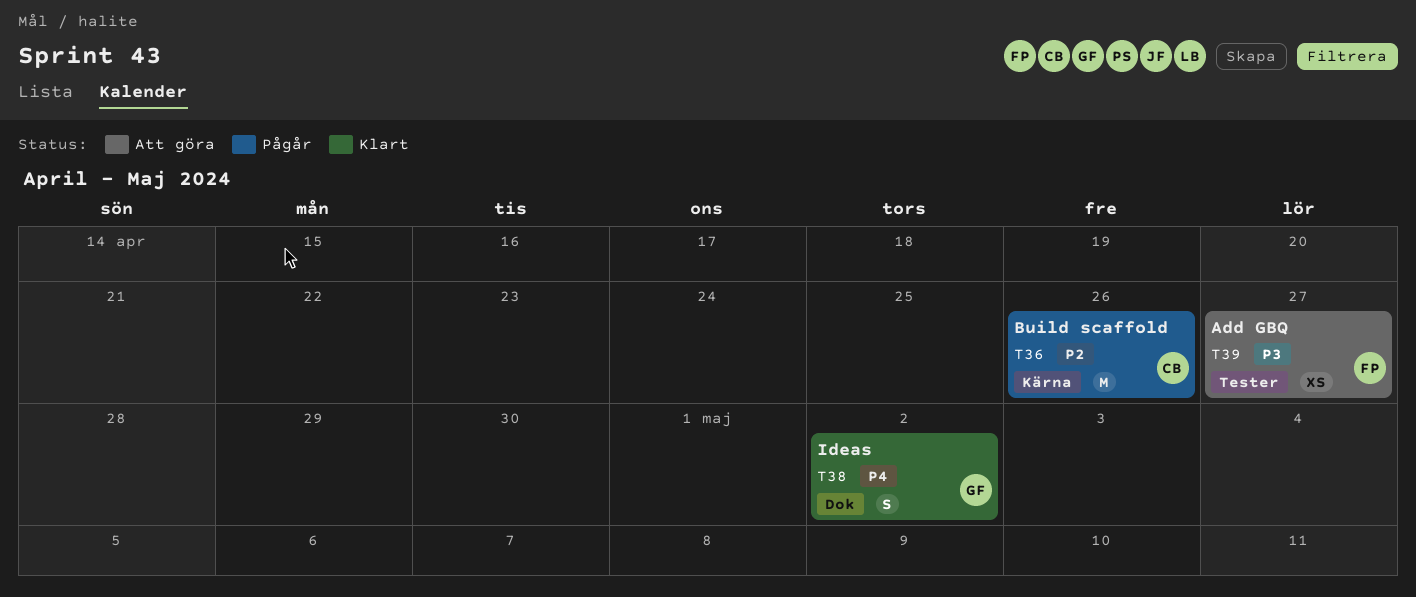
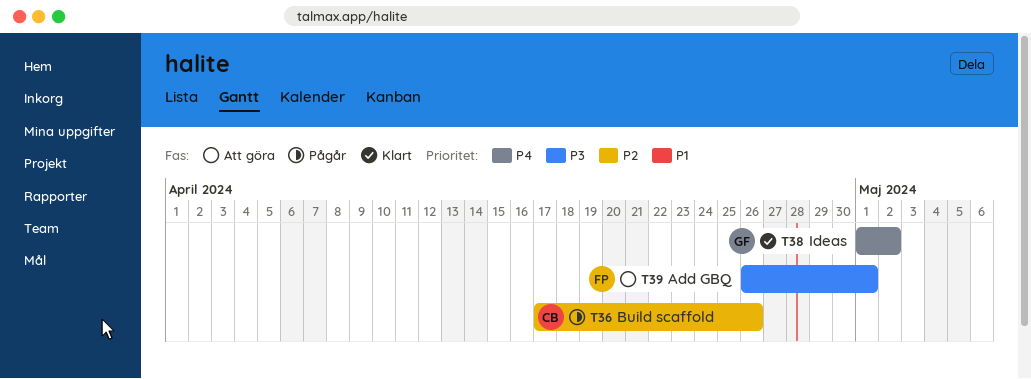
T39, due: Apr 27 -> May 1

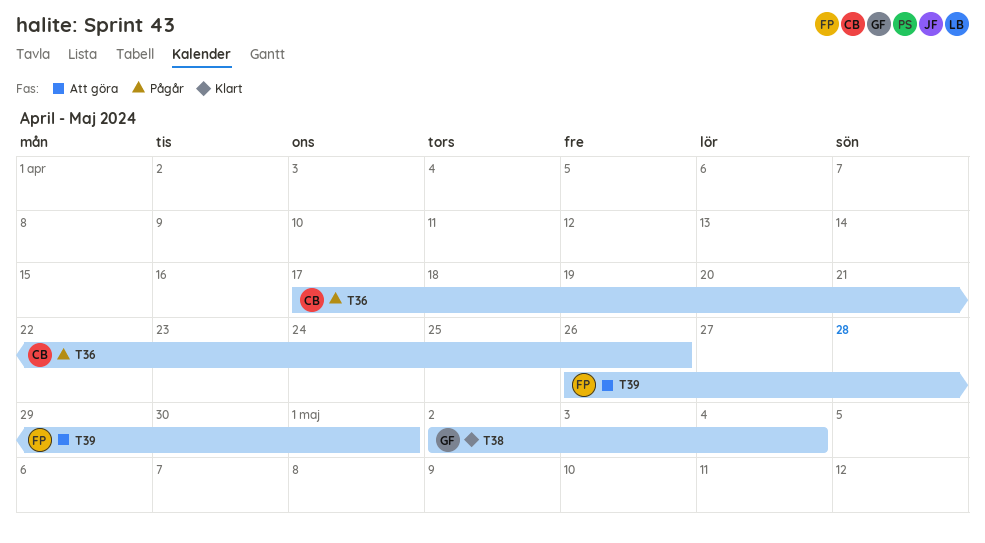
T38, start: May 1 -> May 2
T38, due: May 2 -> May 4

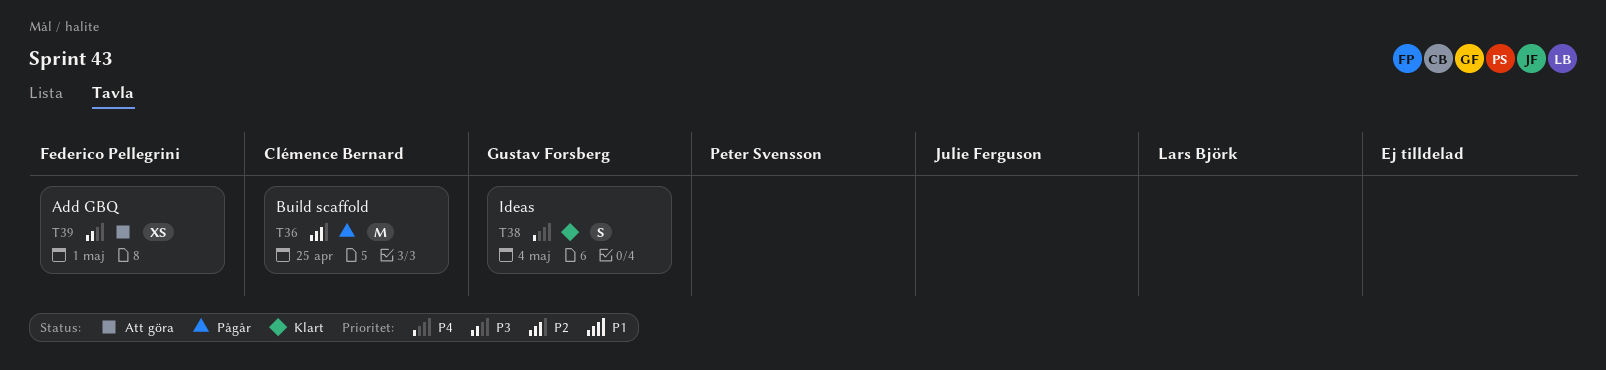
T36, due: Apr 26 -> Apr 25

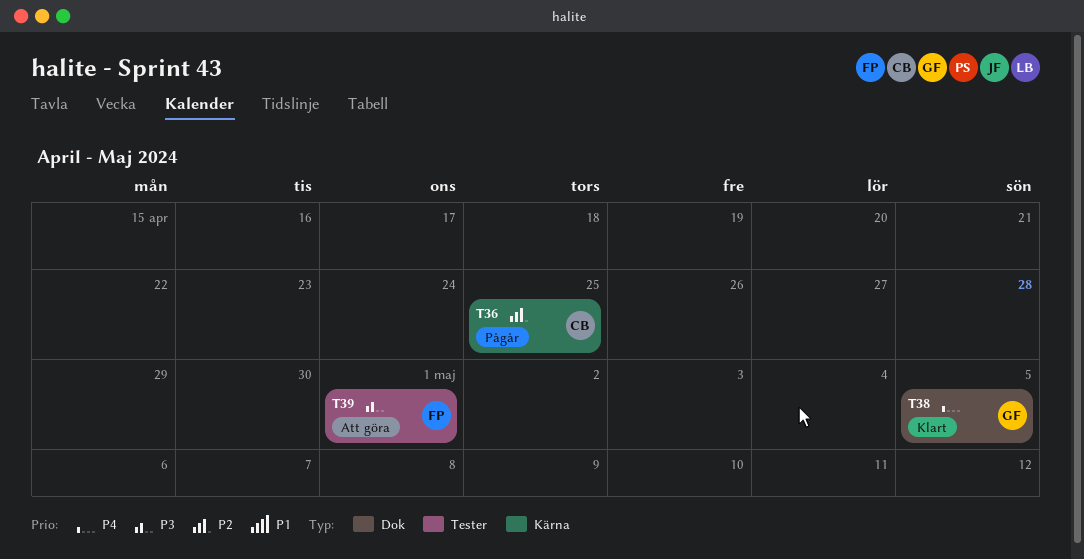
T38, due: May 4 -> May 5

